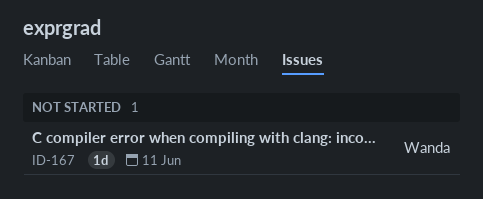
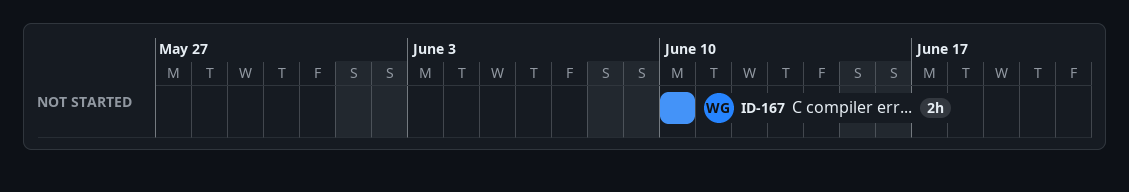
ID-167, estimate: 1d -> 2h
ID-167, due: Jun 11 -> Jun 10

